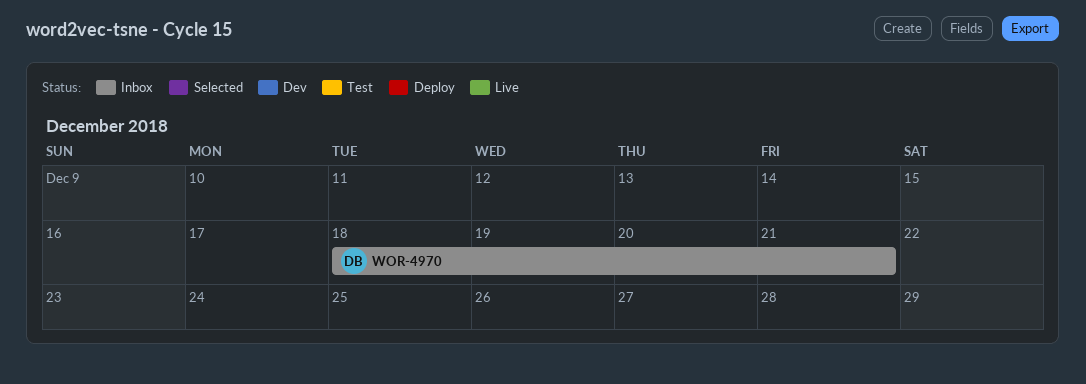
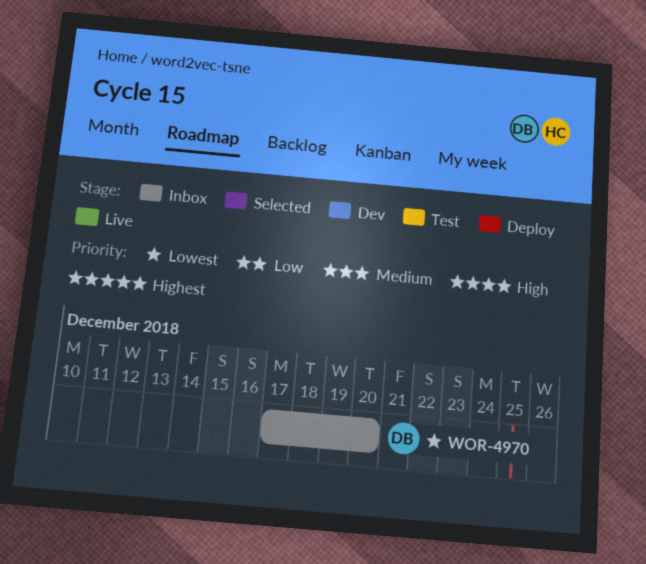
WOR-4970, start: Dec 18 -> Dec 17
WOR-4970, due: Dec 21 -> Dec 20

